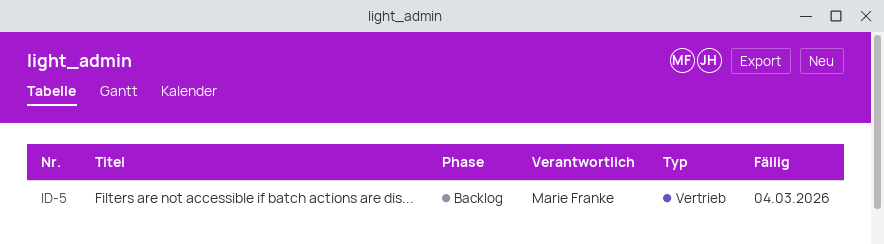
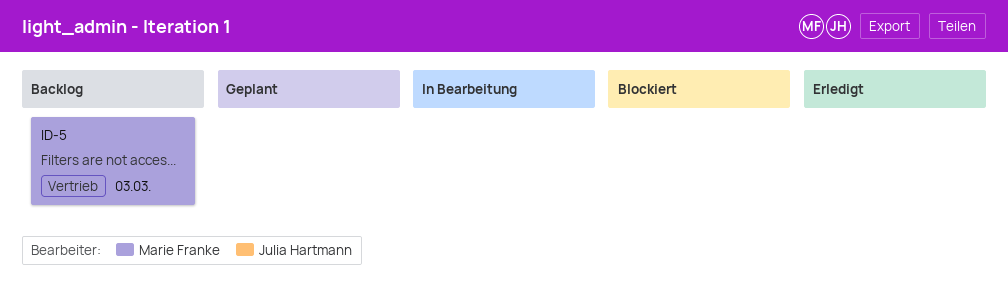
ID-5, due: Mar 4 -> Mar 3

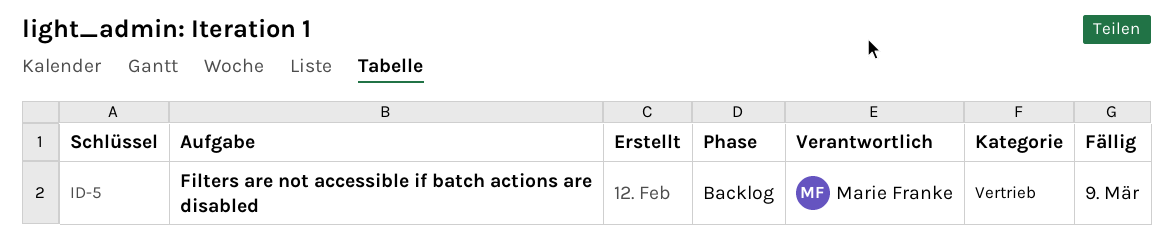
ID-5, due: Mar 3 -> Mar 9

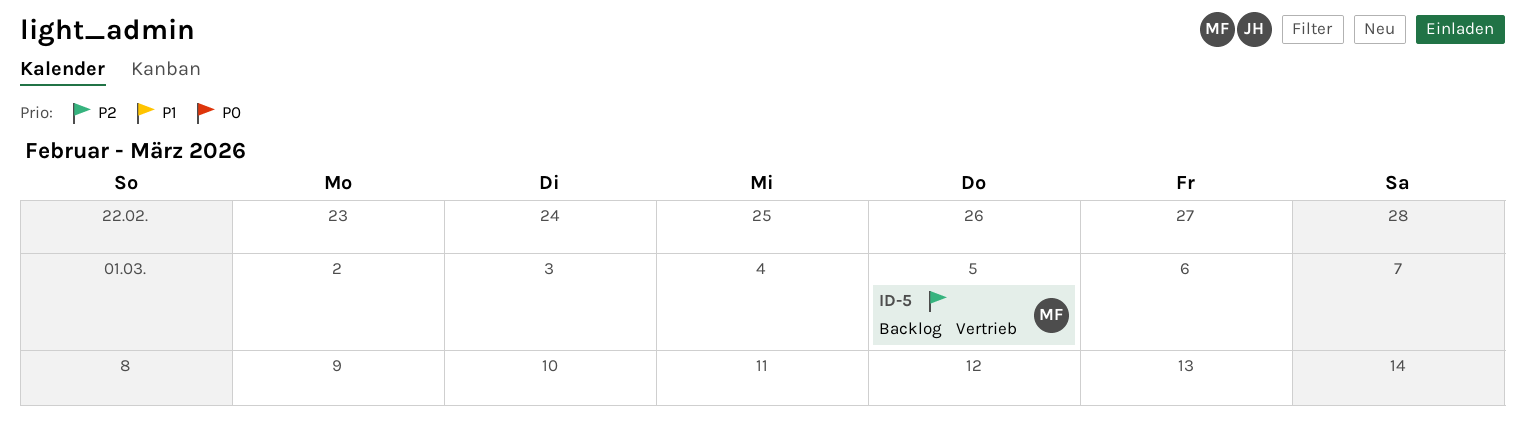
ID-5, due: Mar 9 -> Mar 5

